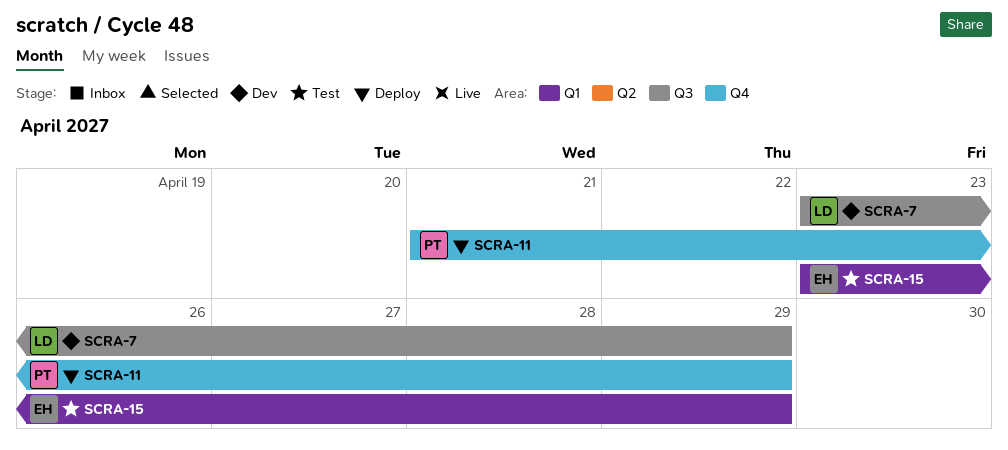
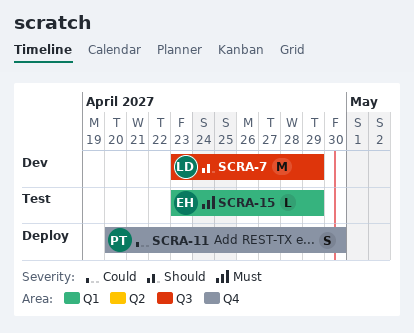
SCRA-11, start: Apr 21 -> Apr 20
SCRA-11, due: Apr 29 -> Apr 30

